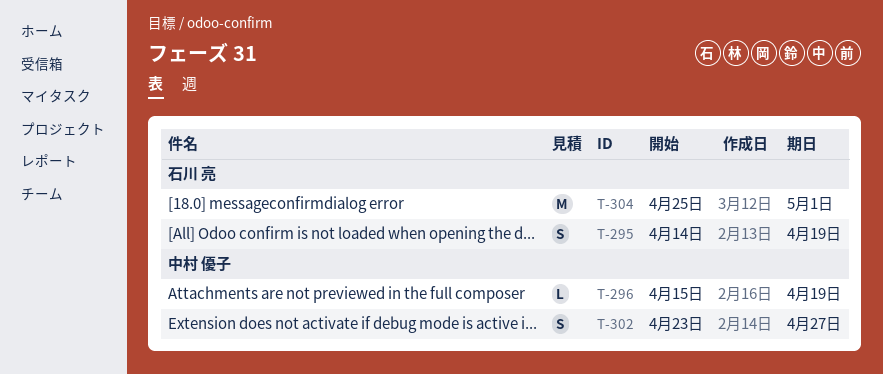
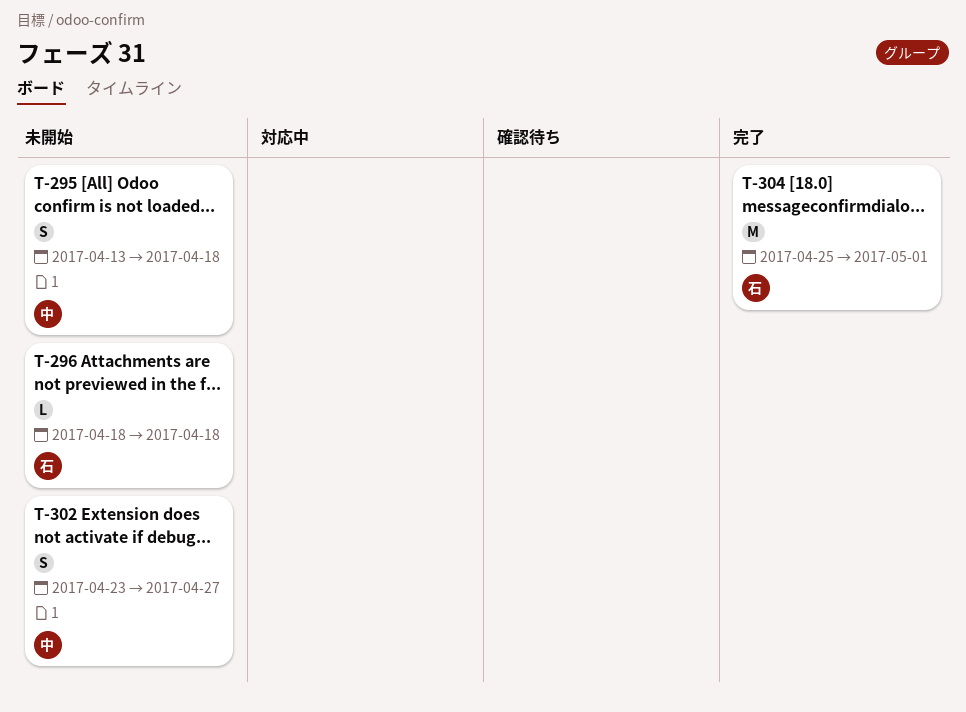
T-295, owner: 石川 亮 -> 中村 優子
T-295, start: Apr 14 -> Apr 13
T-295, due: Apr 19 -> Apr 18
T-296, owner: 中村 優子 -> 石川 亮
T-296, start: Apr 15 -> Apr 18
T-296, due: Apr 19 -> Apr 18

